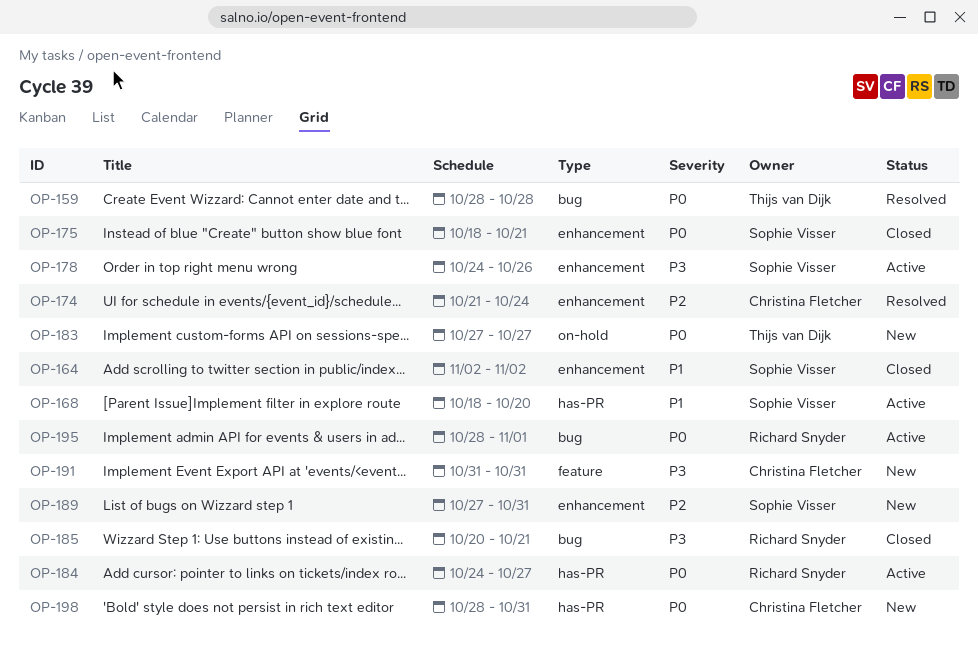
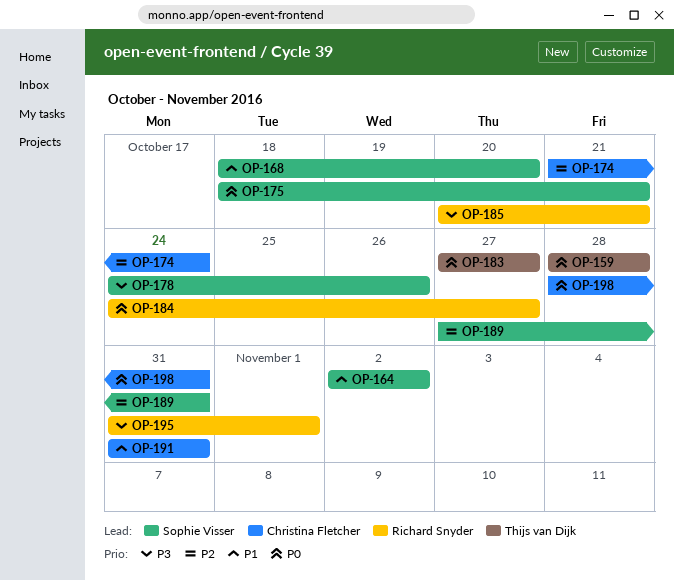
OP-191, priority: P3 -> P1
OP-195, priority: P0 -> P3
OP-195, start: Oct 28 -> Oct 31

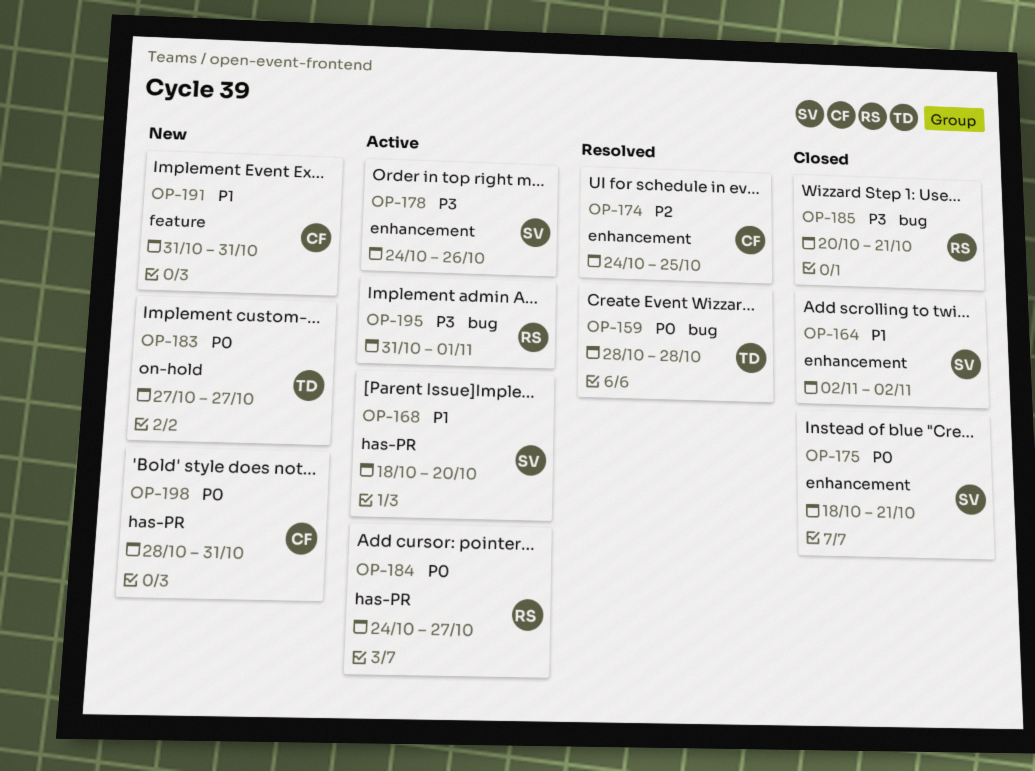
OP-174, start: Oct 21 -> Oct 24
OP-174, due: Oct 24 -> Oct 25
OP-189: present -> none

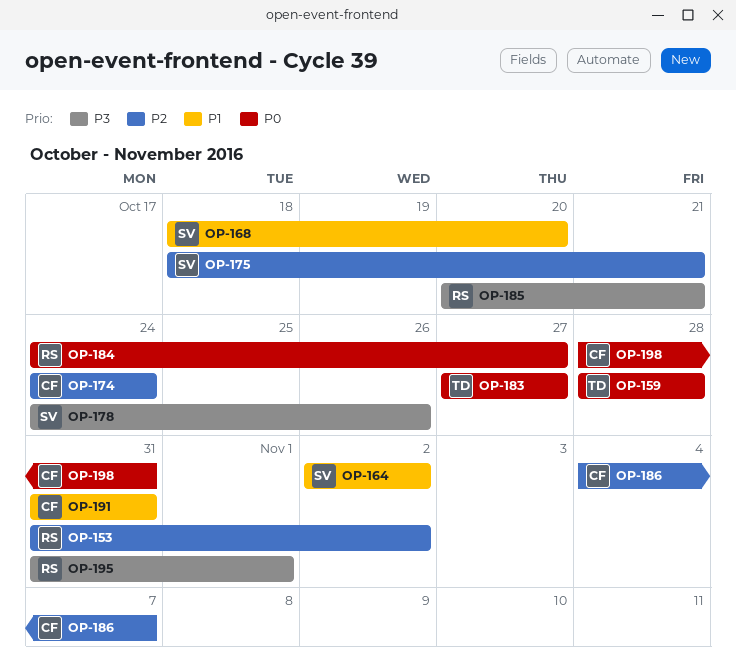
OP-153: none -> present
OP-174, due: Oct 25 -> Oct 24
OP-175, priority: P0 -> P2
OP-186: none -> present

